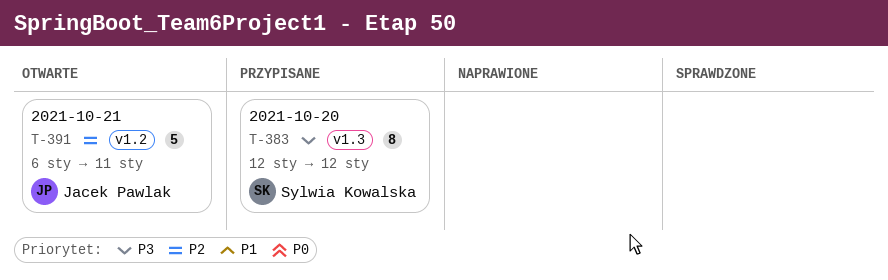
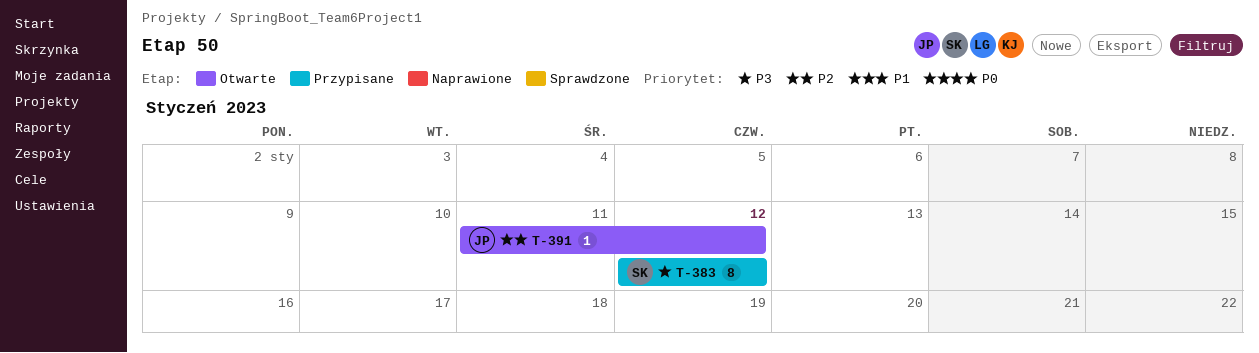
T-391, estimate: 5 -> 1
T-391, start: Jan 6 -> Jan 11
T-391, due: Jan 11 -> Jan 12

